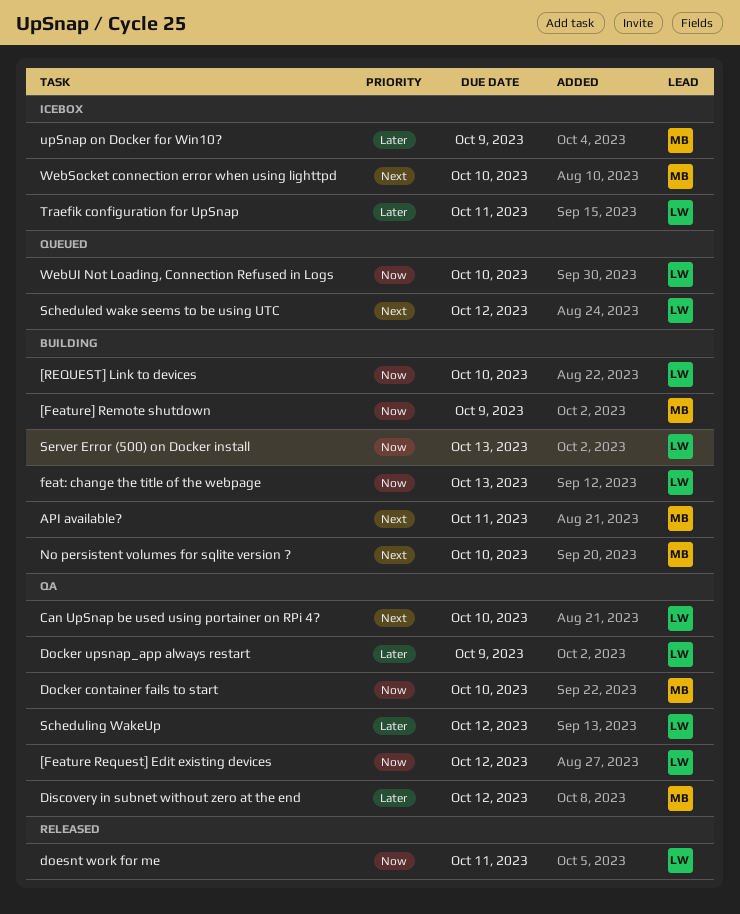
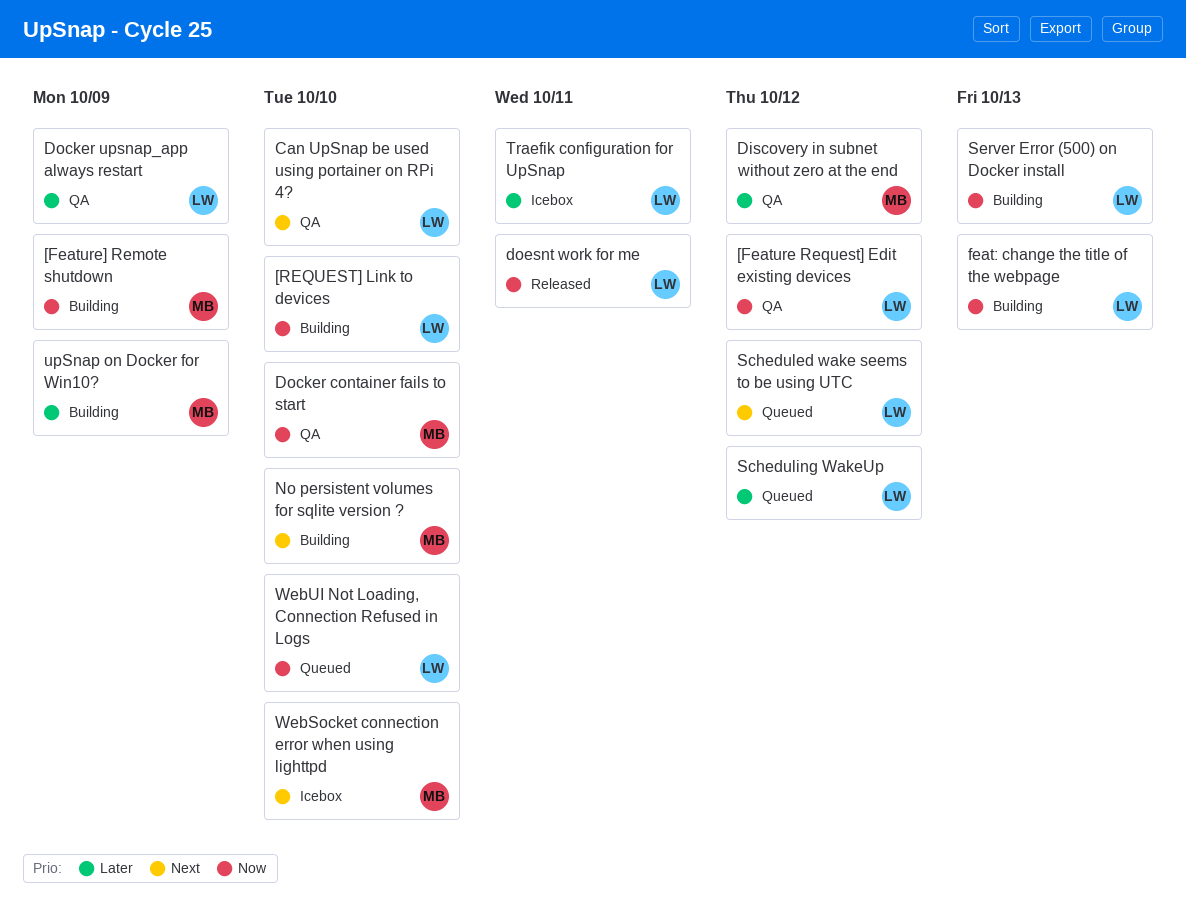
API available?: present -> none
Scheduling WakeUp, status: QA -> Queued
upSnap on Docker for Win10?, status: Icebox -> Building

